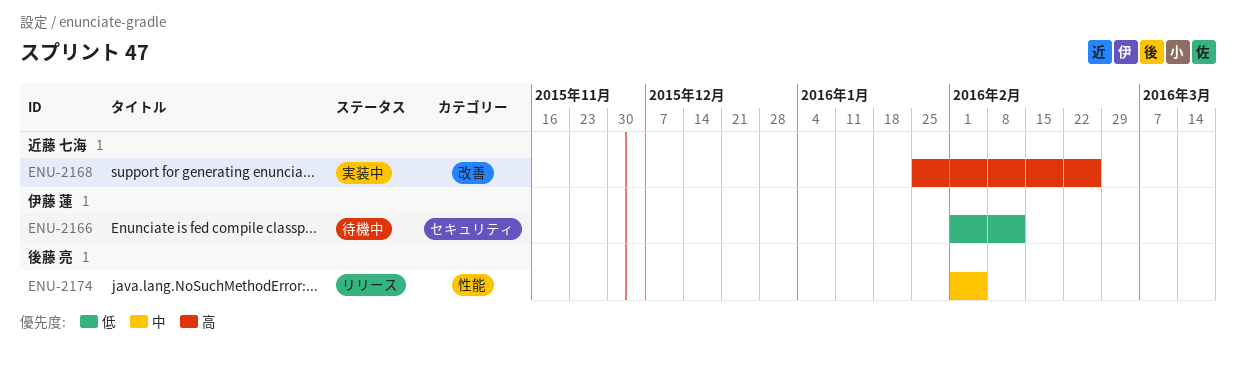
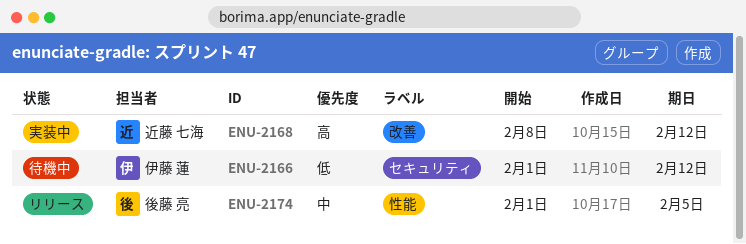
ENU-2168, start: Jan 25 -> Feb 8
ENU-2168, due: Feb 26 -> Feb 12

